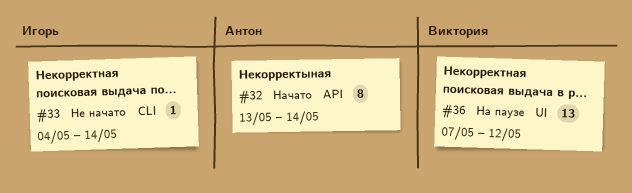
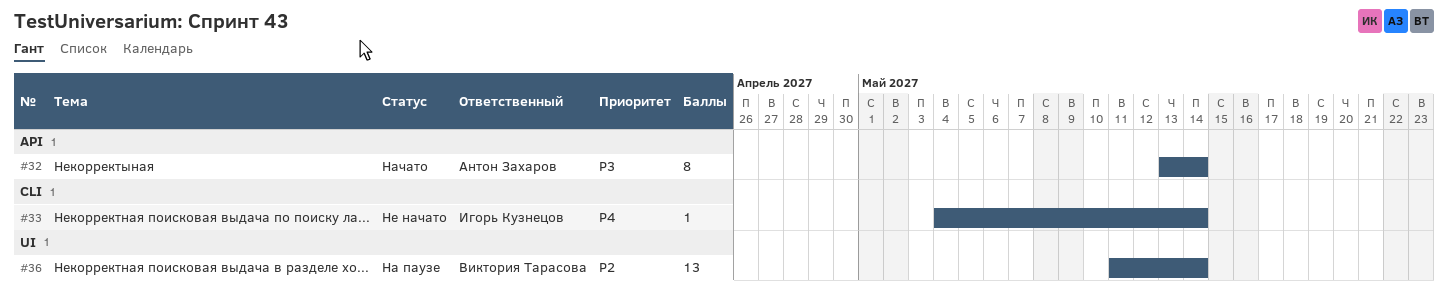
#36, start: May 7 -> May 11
#36, due: May 12 -> May 14

